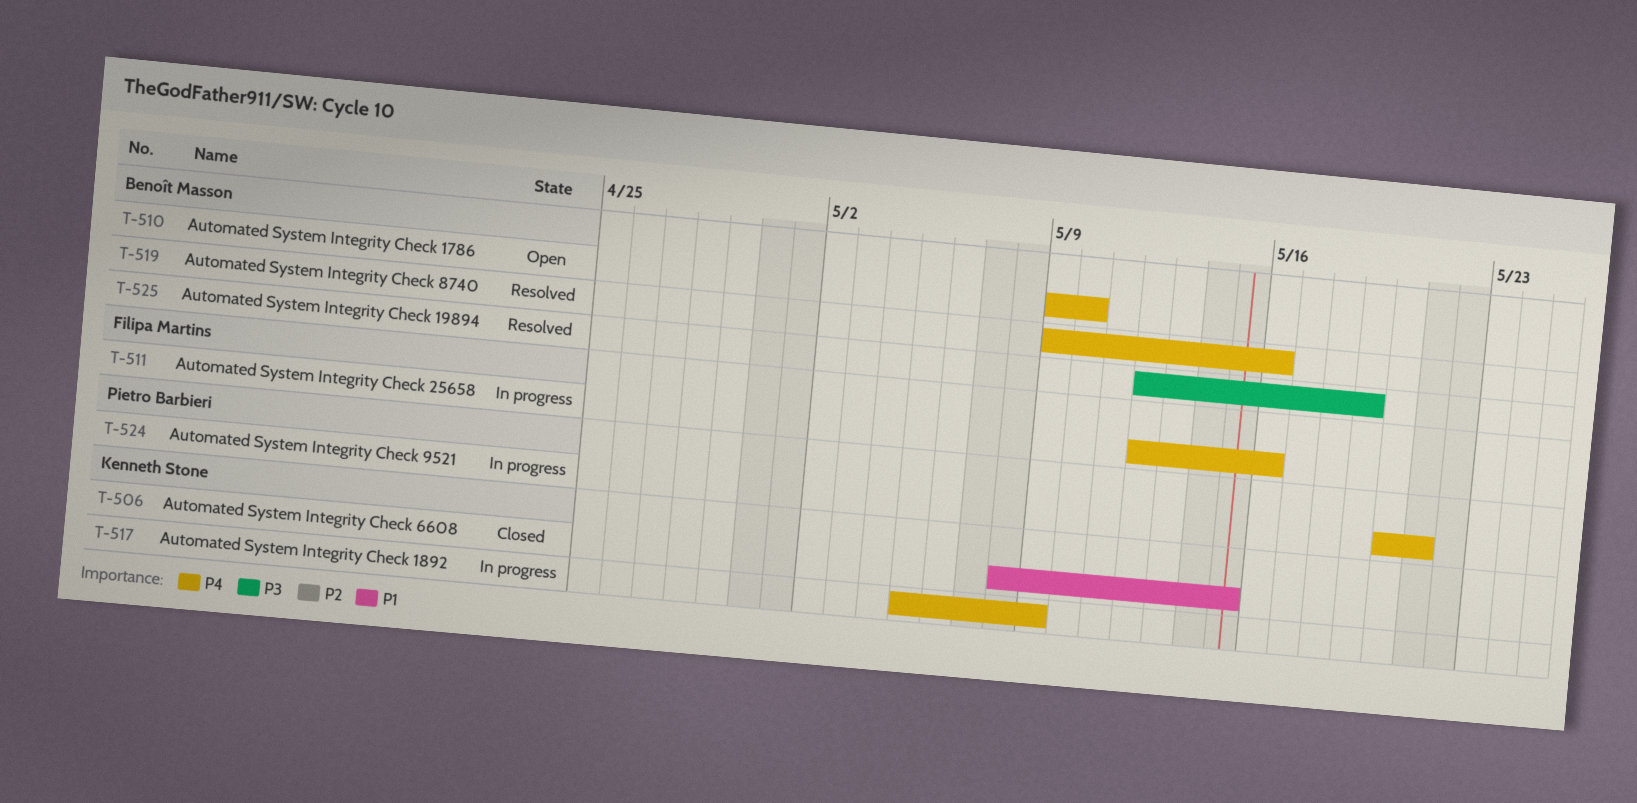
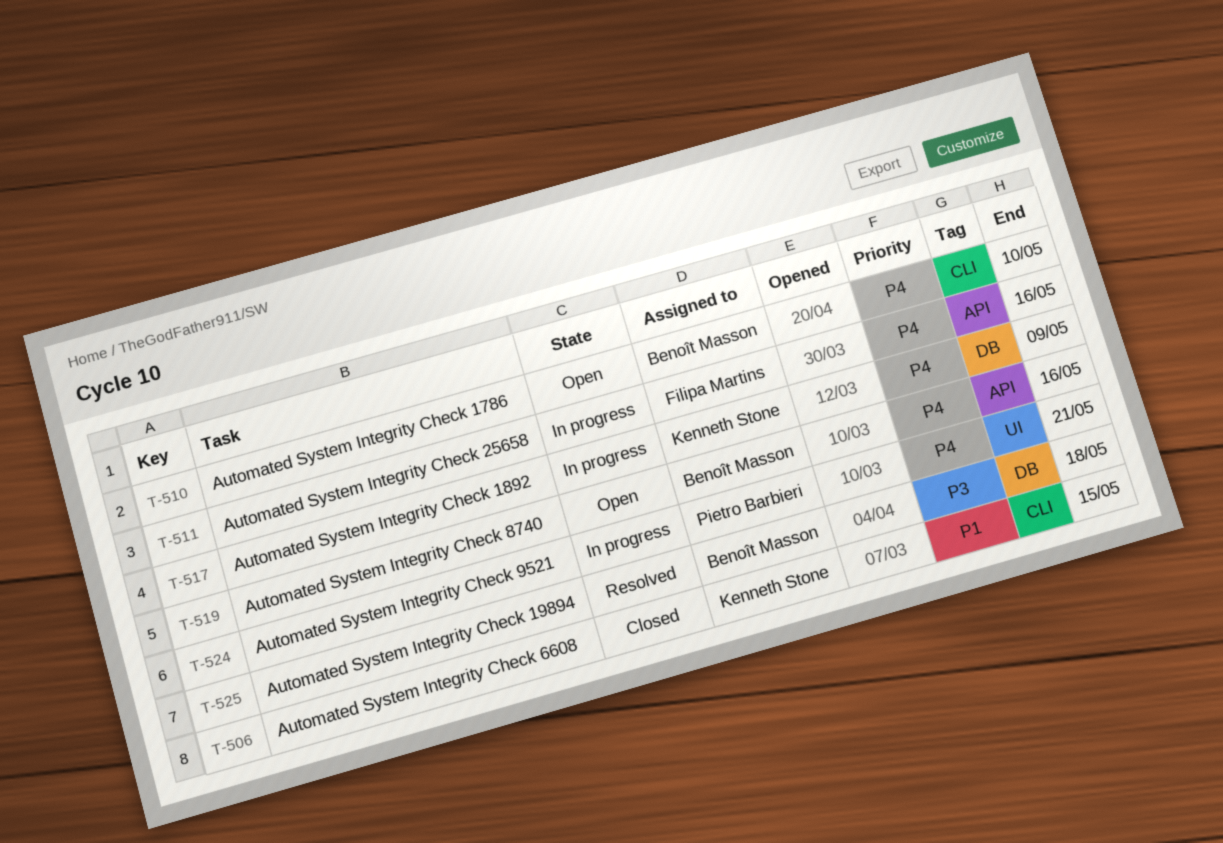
T-519, status: Resolved -> Open
T-525, due: May 19 -> May 18

